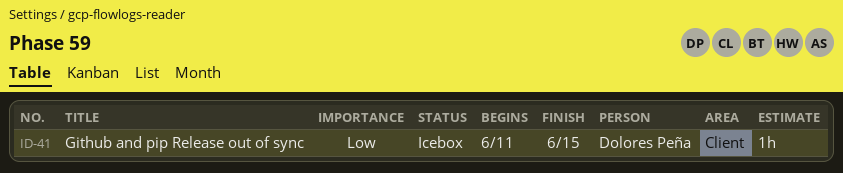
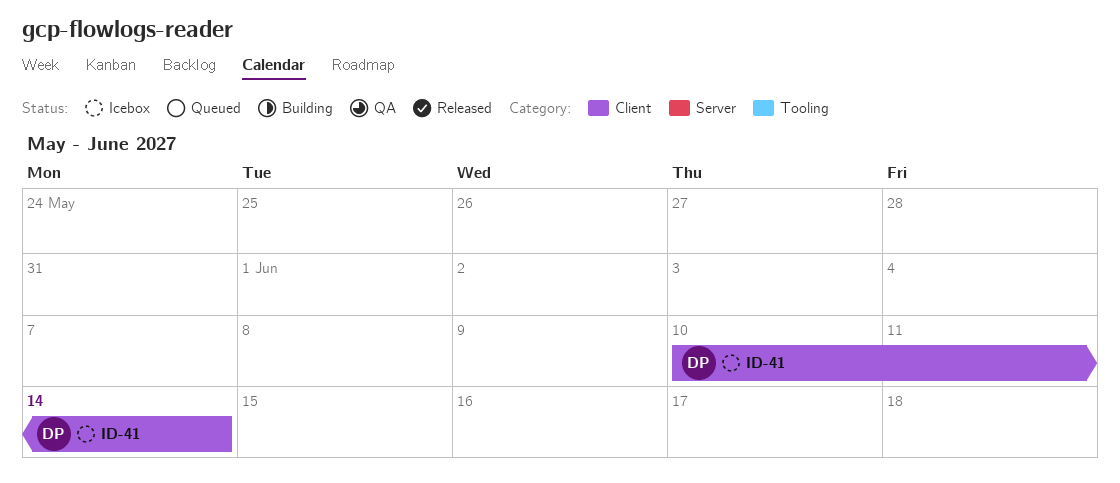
ID-41, start: Jun 11 -> Jun 10
ID-41, due: Jun 15 -> Jun 14

